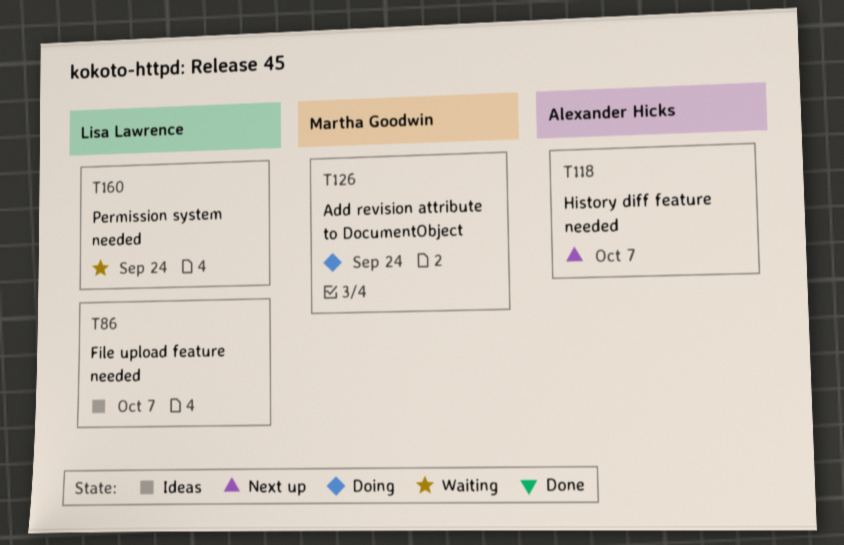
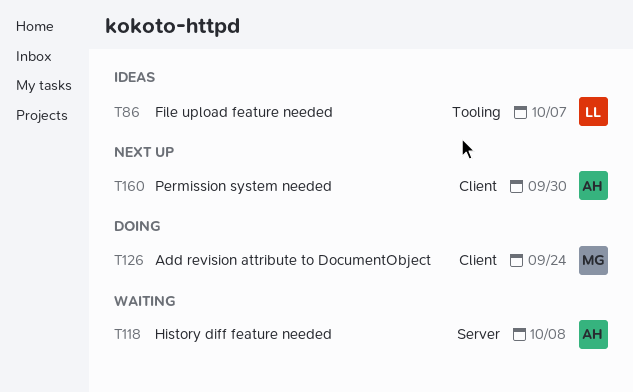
T118, status: Next up -> Waiting
T118, due: Oct 7 -> Oct 8
T160, status: Waiting -> Next up
T160, owner: Lisa Lawrence -> Alexander Hicks
T160, due: Sep 24 -> Sep 30

